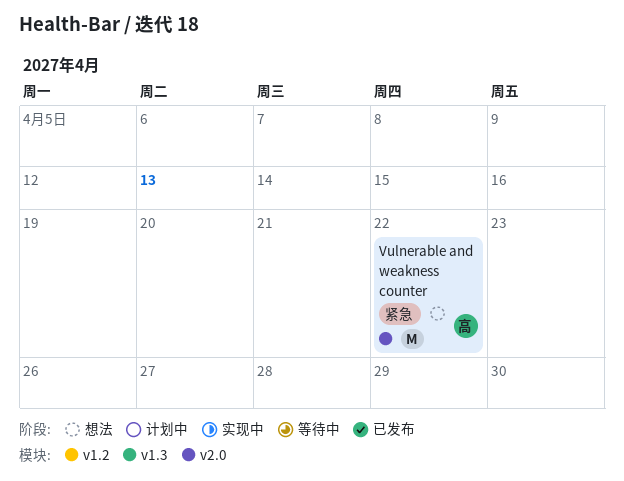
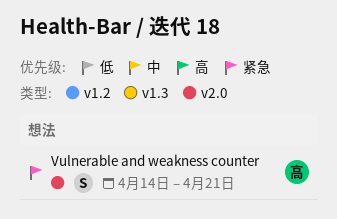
Vulnerable and weakness counter, estimate: M -> S
Vulnerable and weakness counter, due: Apr 22 -> Apr 21

